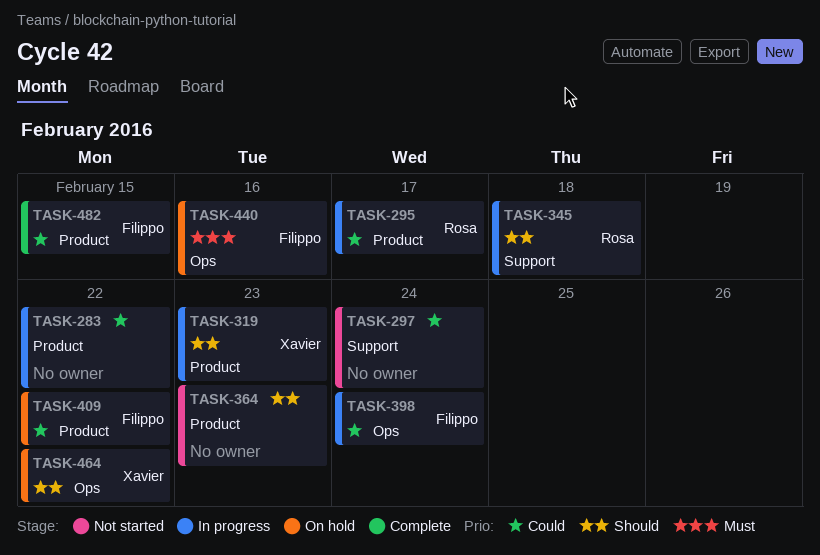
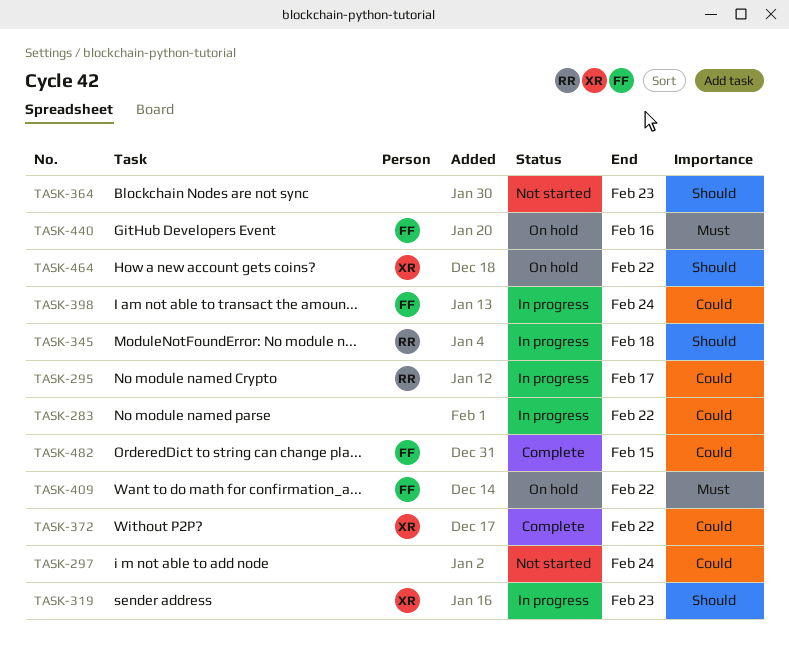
TASK-372: none -> present
TASK-409, priority: Could -> Must

